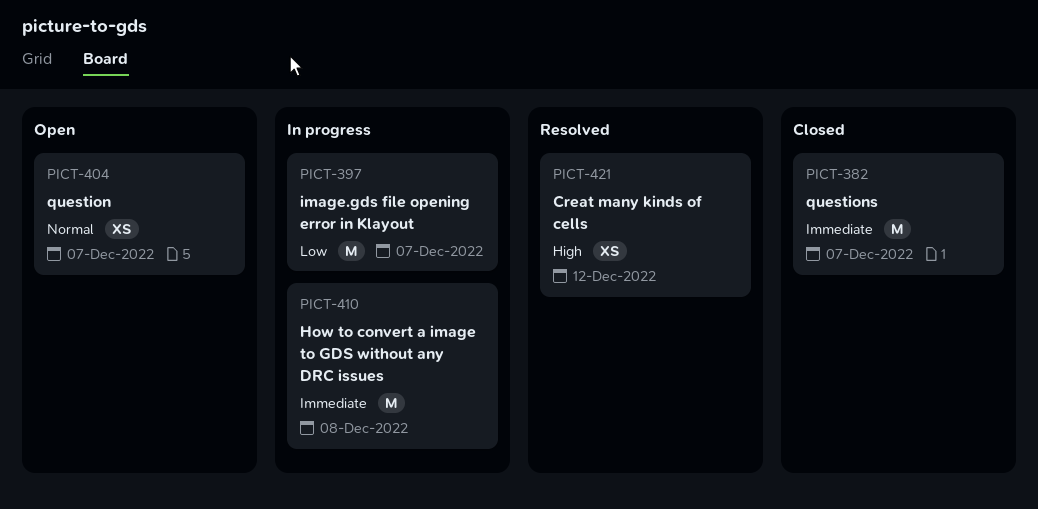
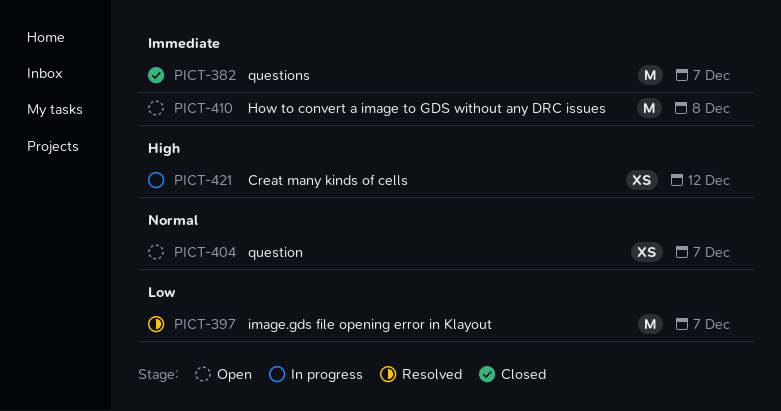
PICT-397, status: In progress -> Resolved
PICT-410, status: In progress -> Open
PICT-421, status: Resolved -> In progress

